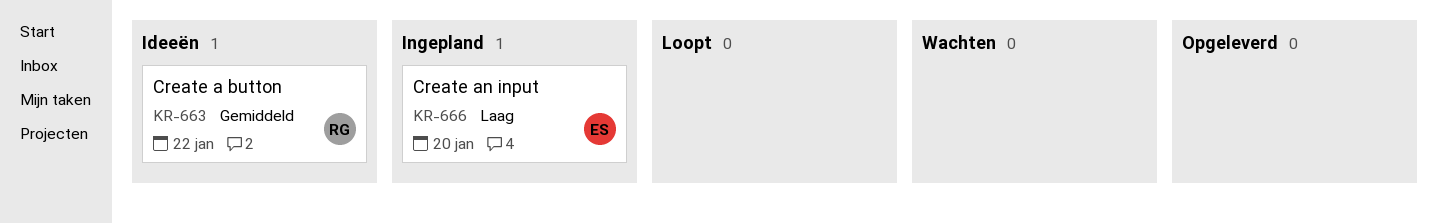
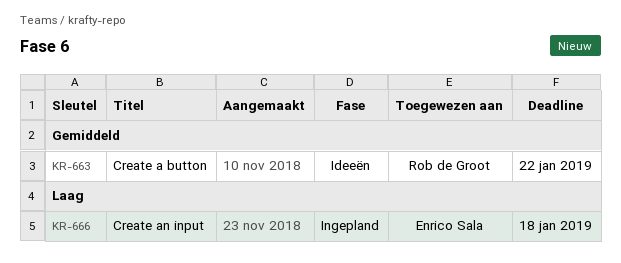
KR-666, due: Jan 20 -> Jan 18

